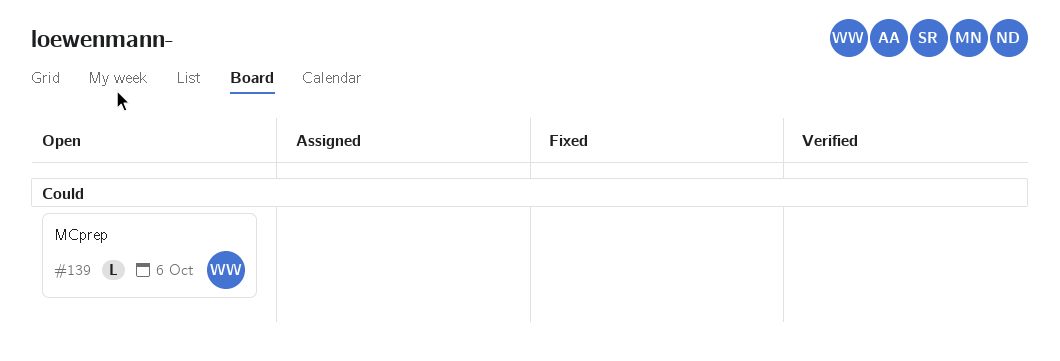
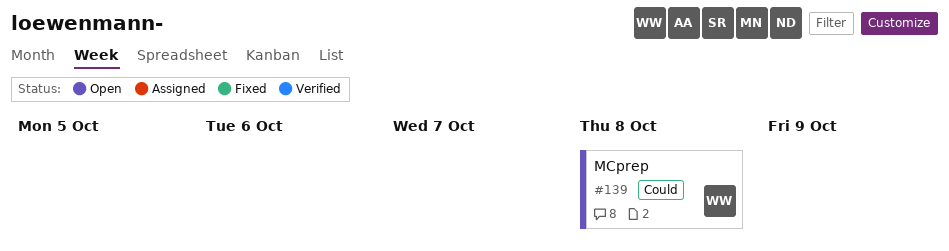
#139, due: Oct 6 -> Oct 8

